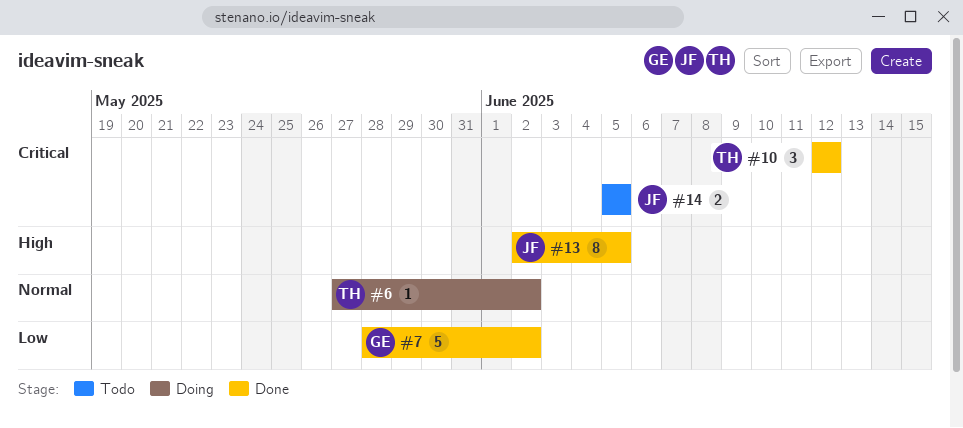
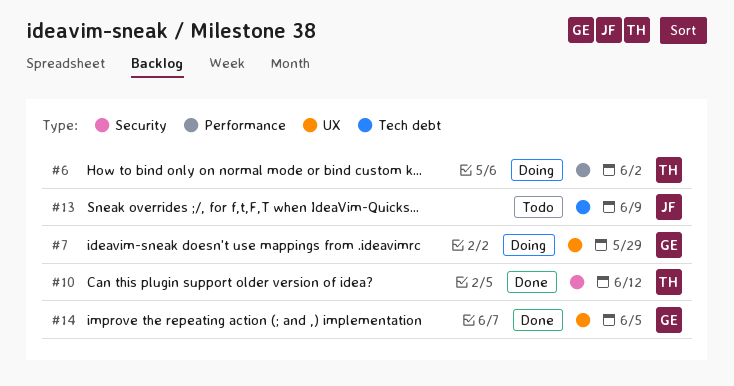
#7, status: Done -> Doing
#7, due: Jun 2 -> May 29
#13, status: Done -> Todo
#13, due: Jun 5 -> Jun 9
#14, status: Todo -> Done
#14, owner: JF -> GE

